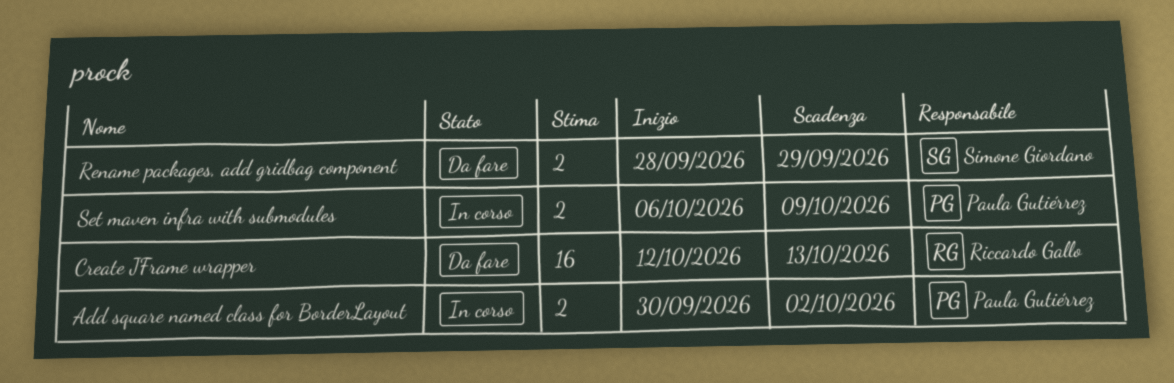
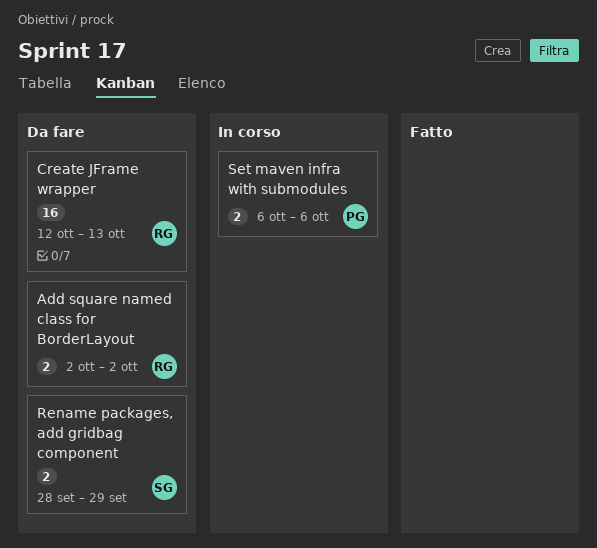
Add square named class for BorderLayout, status: In corso -> Da fare
Add square named class for BorderLayout, owner: Paula Gutiérrez -> Riccardo Gallo
Add square named class for BorderLayout, start: Sep 30 -> Oct 2
Set maven infra with submodules, due: Oct 9 -> Oct 6

